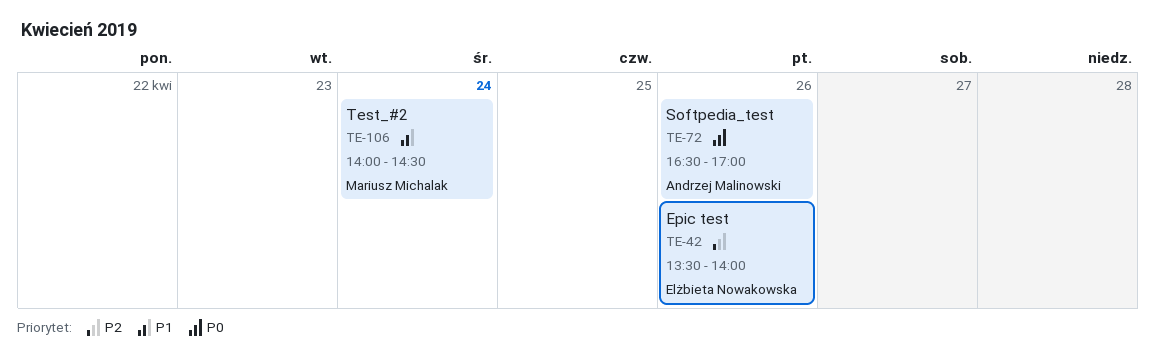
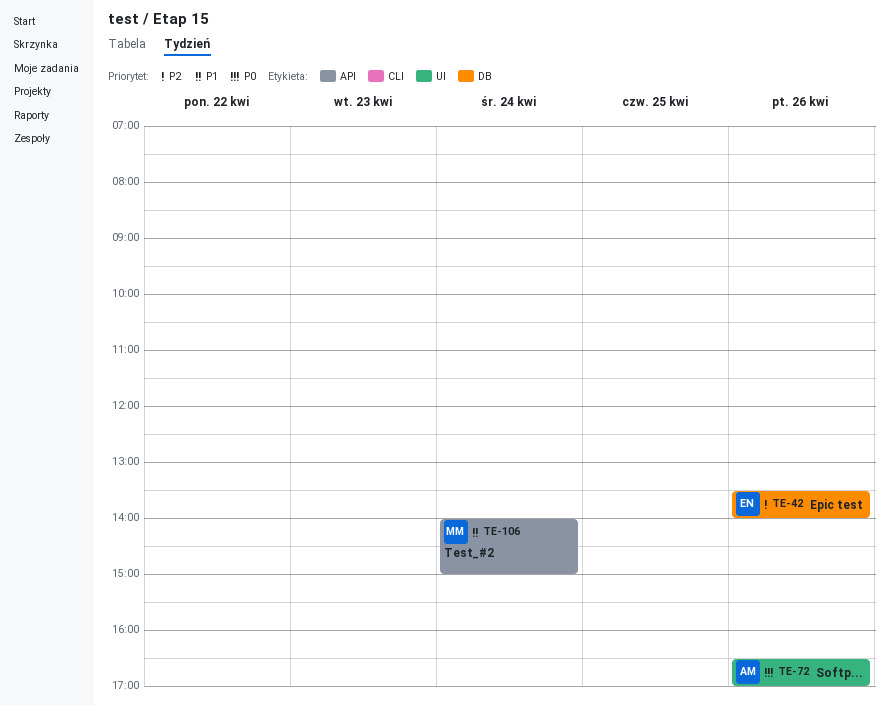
TE-106, ends: 14:30 -> 15:00

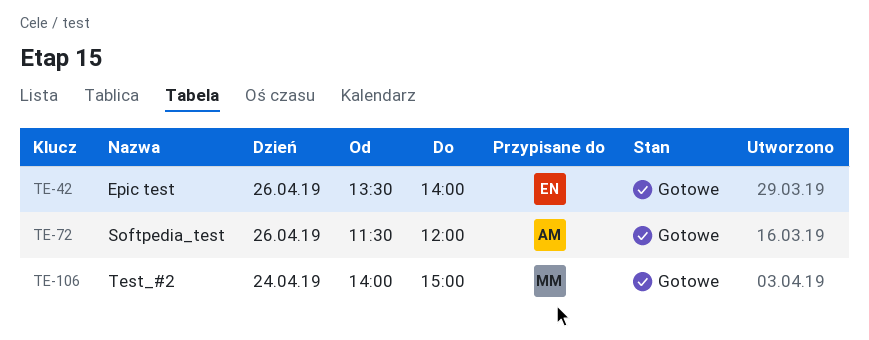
TE-72, begins: 16:30 -> 11:30
TE-72, ends: 17:00 -> 12:00

